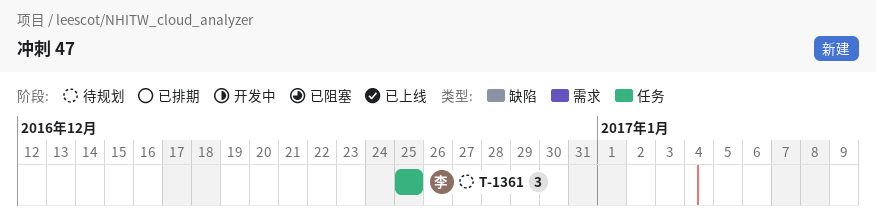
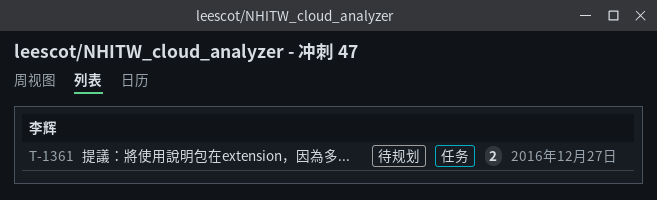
T-1361, estimate: 3 -> 2
T-1361, due: Dec 25 -> Dec 27

